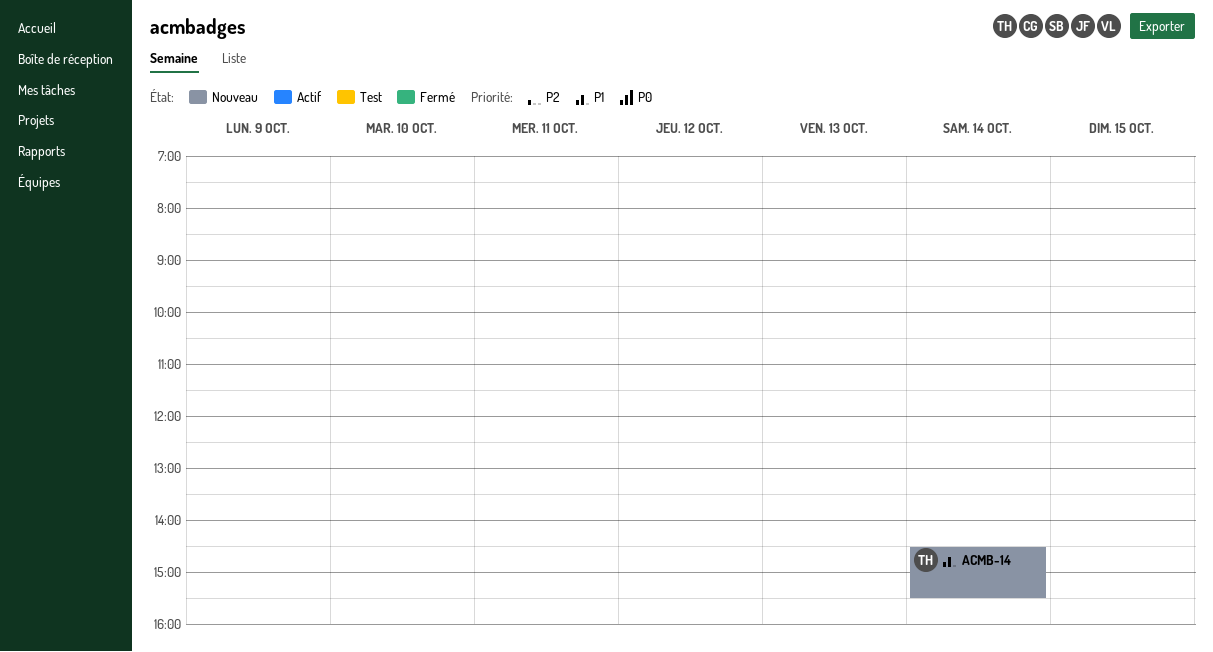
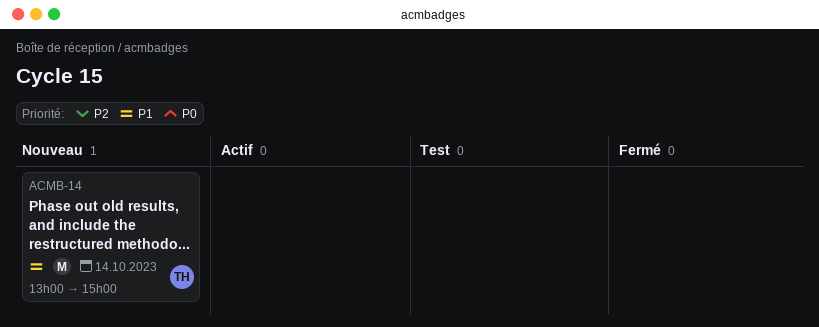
ACMB-14, begins: 14:30 -> 13:00
ACMB-14, ends: 15:30 -> 15:00

